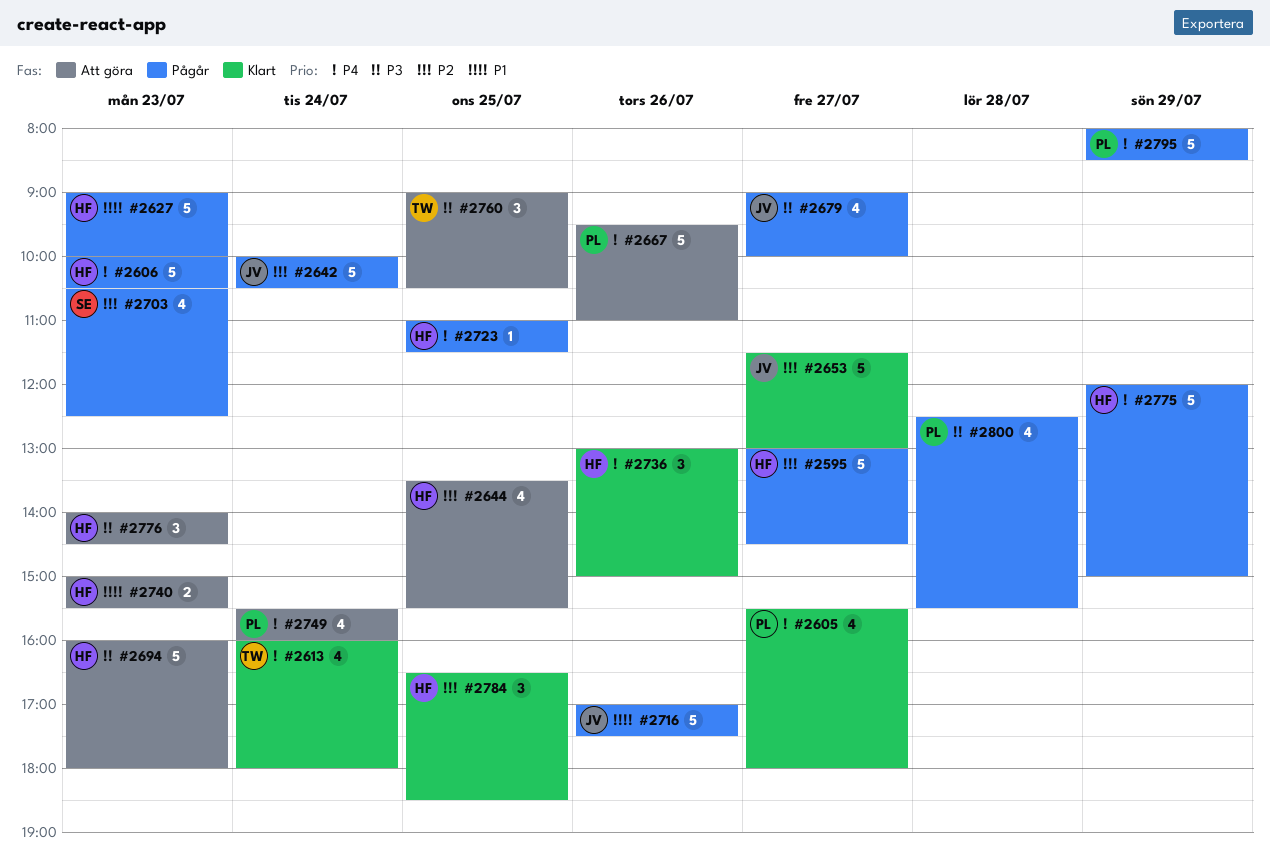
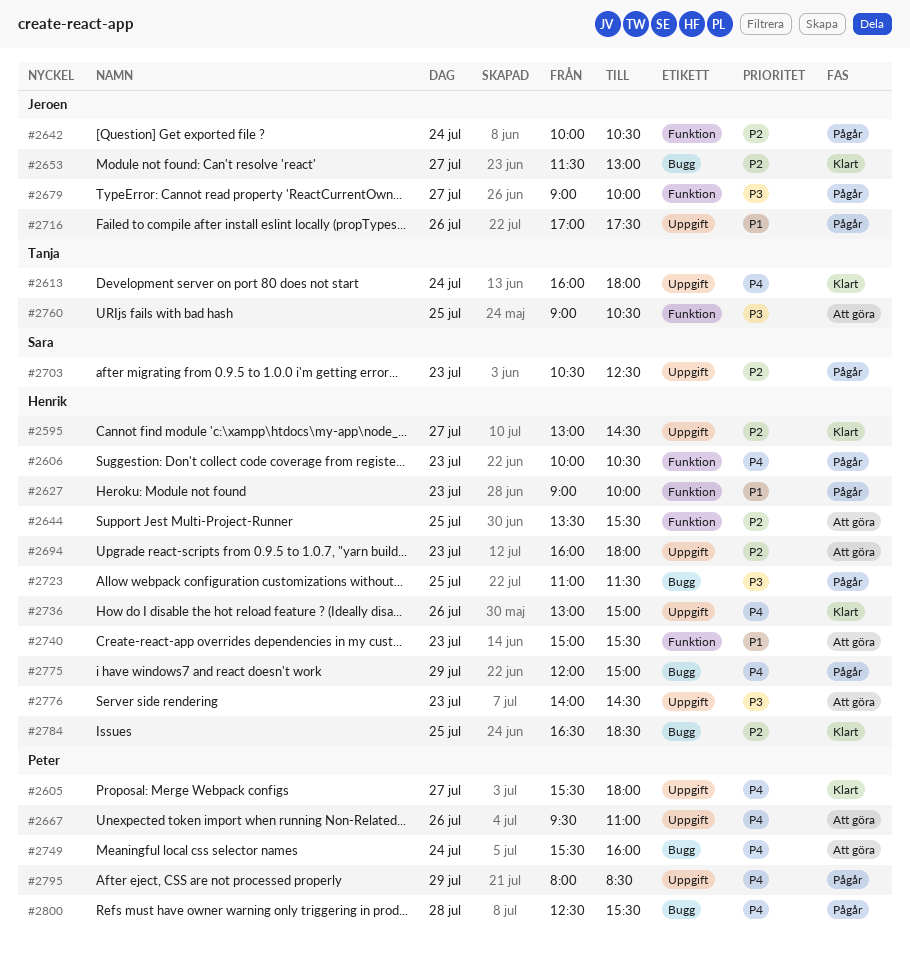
#2595, status: Pågår -> Klart
#2694, priority: P3 -> P2
#2723, priority: P4 -> P3
#2800, priority: P3 -> P4

